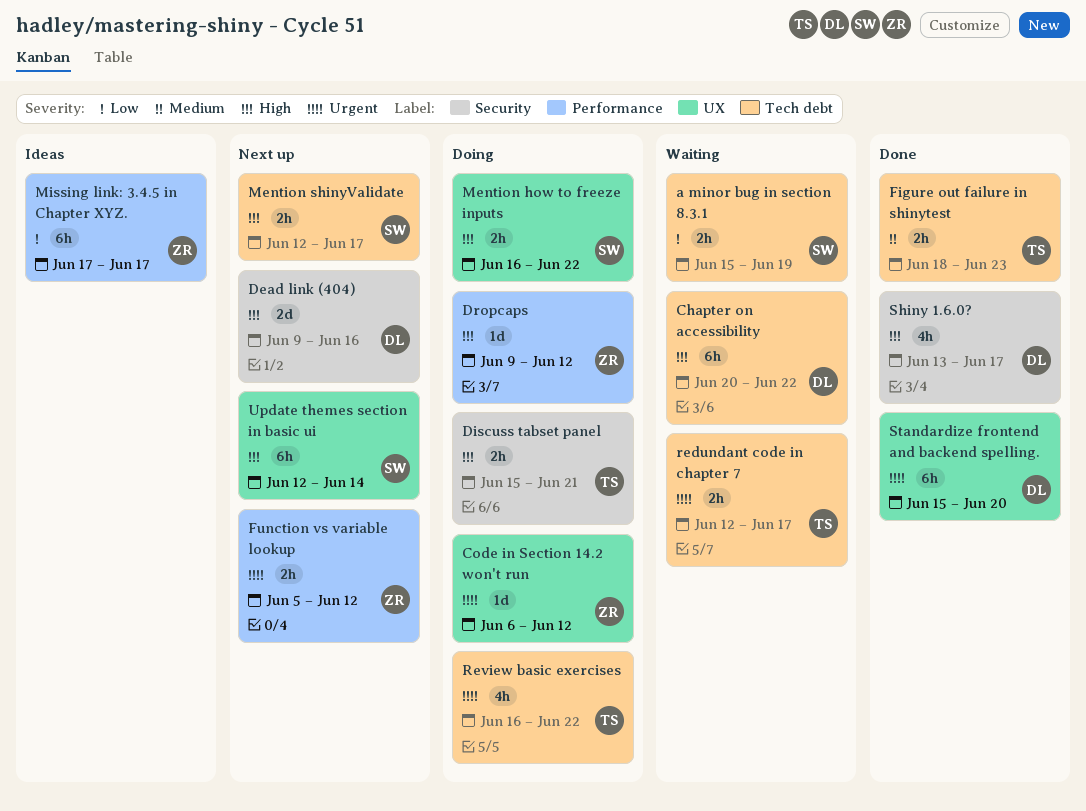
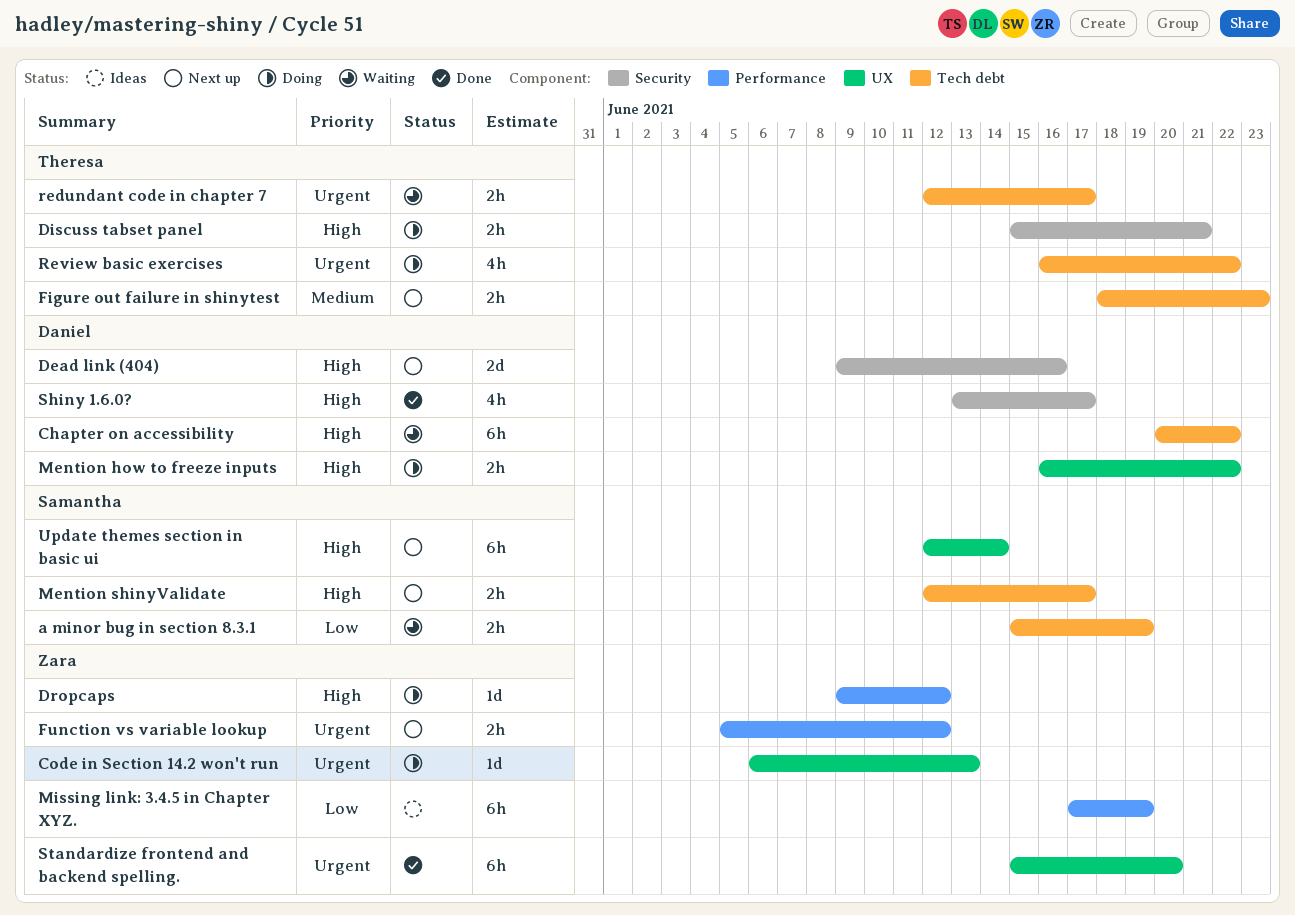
Code in Section 14.2 won't run, due: Jun 12 -> Jun 13
Figure out failure in shinytest, status: Done -> Next up
Mention how to freeze inputs, owner: Samantha -> Daniel
Missing link: 3.4.5 in Chapter XYZ., due: Jun 17 -> Jun 19
Standardize frontend and backend spelling., owner: Daniel -> Zara

